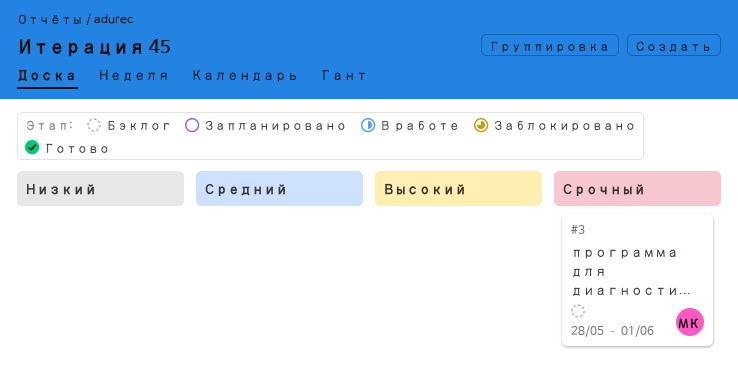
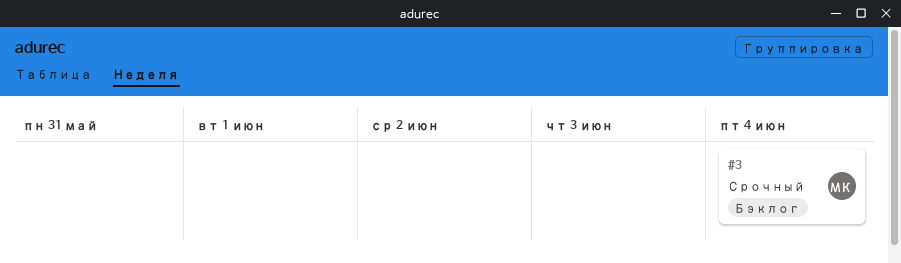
#3, due: Jun 1 -> Jun 4

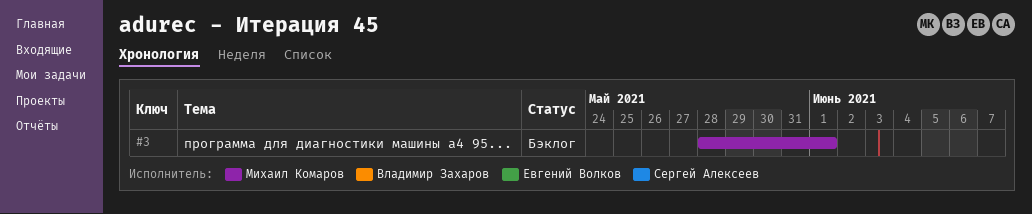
#3, due: Jun 4 -> Jun 1

